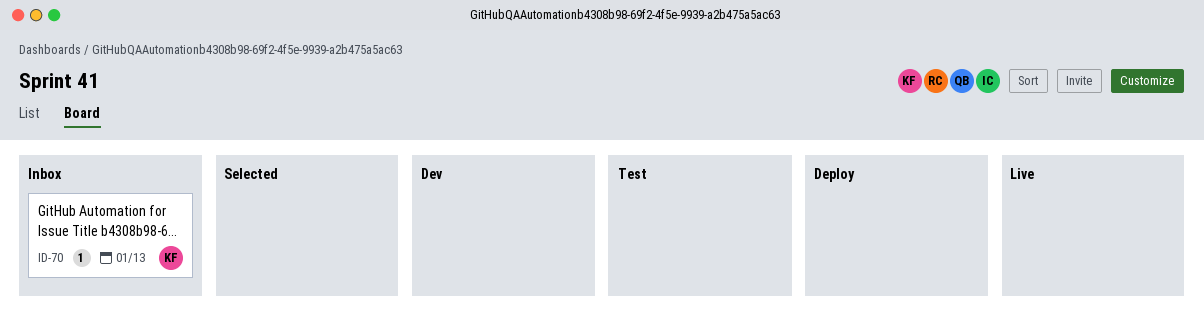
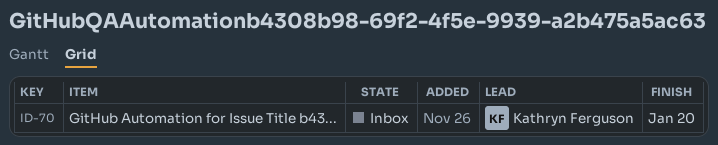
ID-70, due: Jan 13 -> Jan 20

